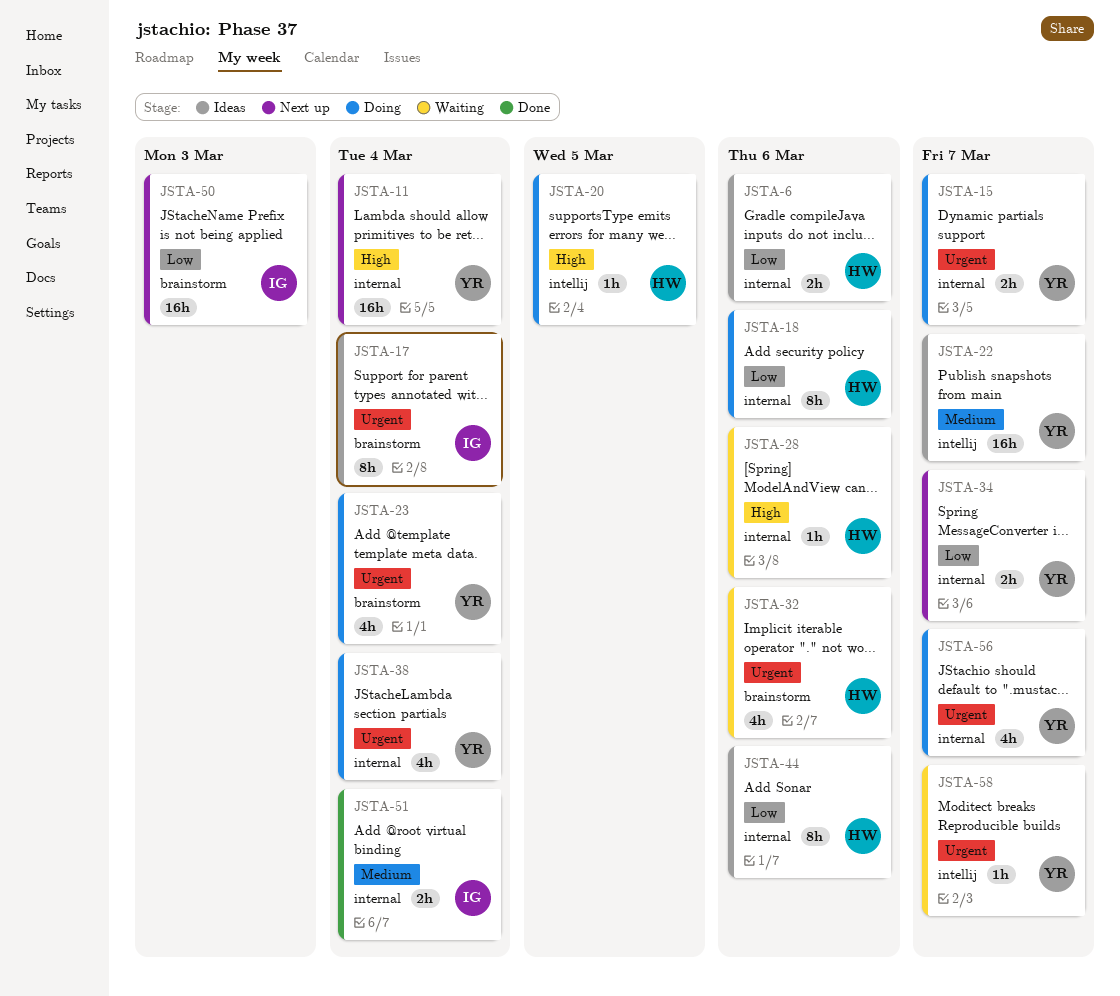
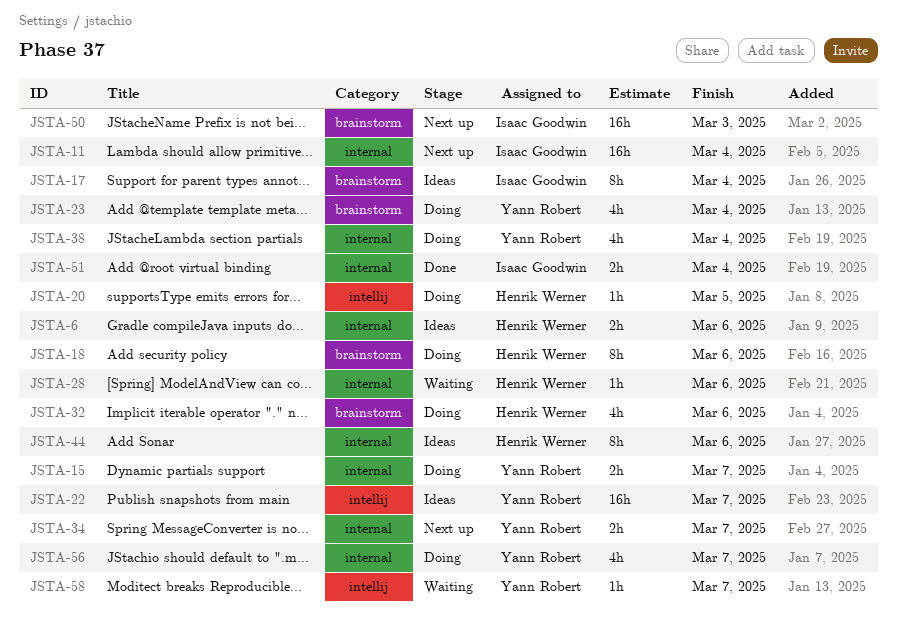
JSTA-11, owner: Yann Robert -> Isaac Goodwin
JSTA-18, label: internal -> brainstorm
JSTA-32, status: Waiting -> Doing

